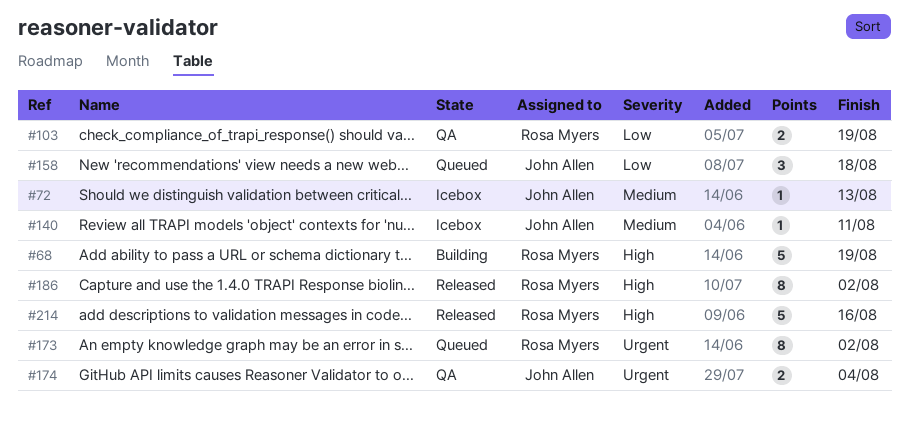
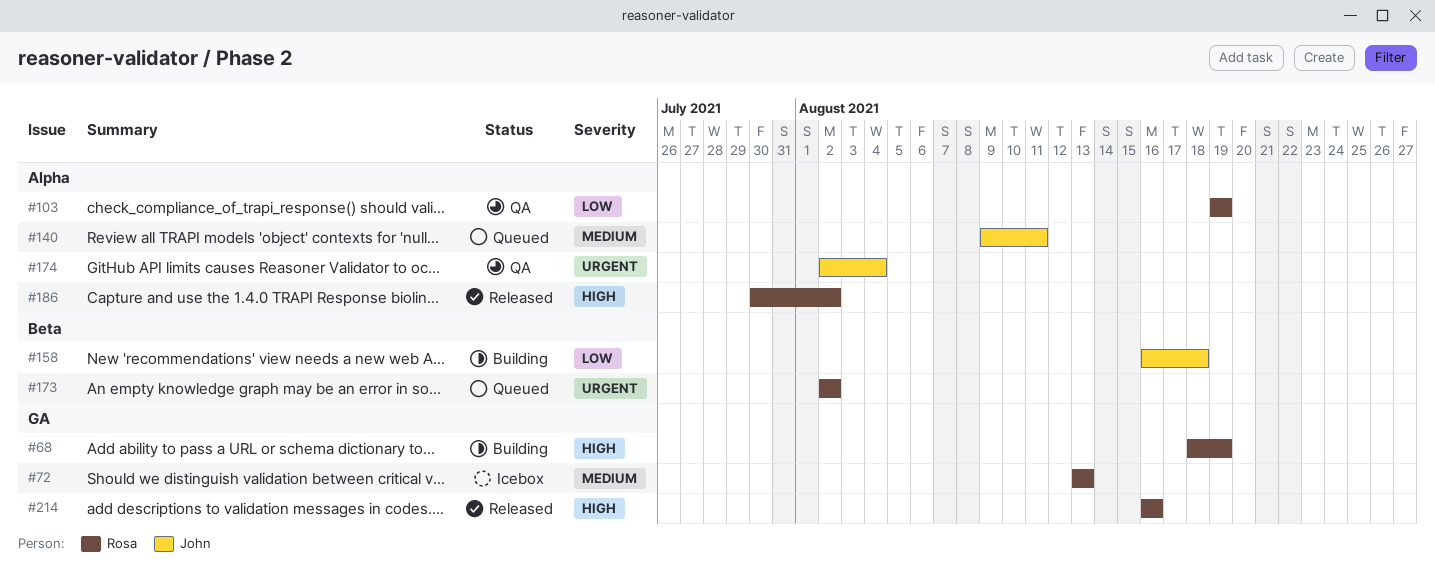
#72, owner: John Allen -> Rosa Myers
#140, status: Icebox -> Queued
#158, status: Queued -> Building

